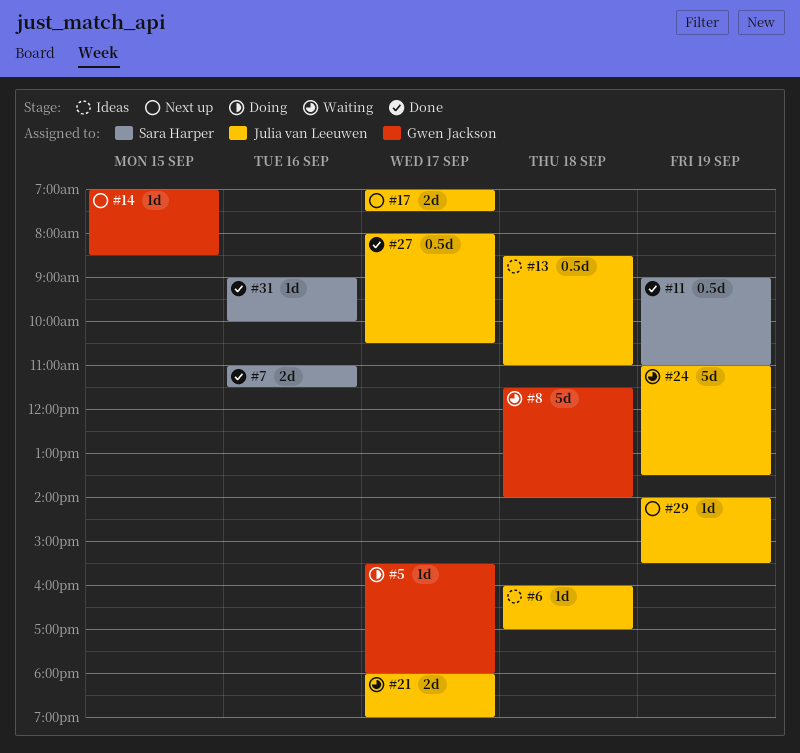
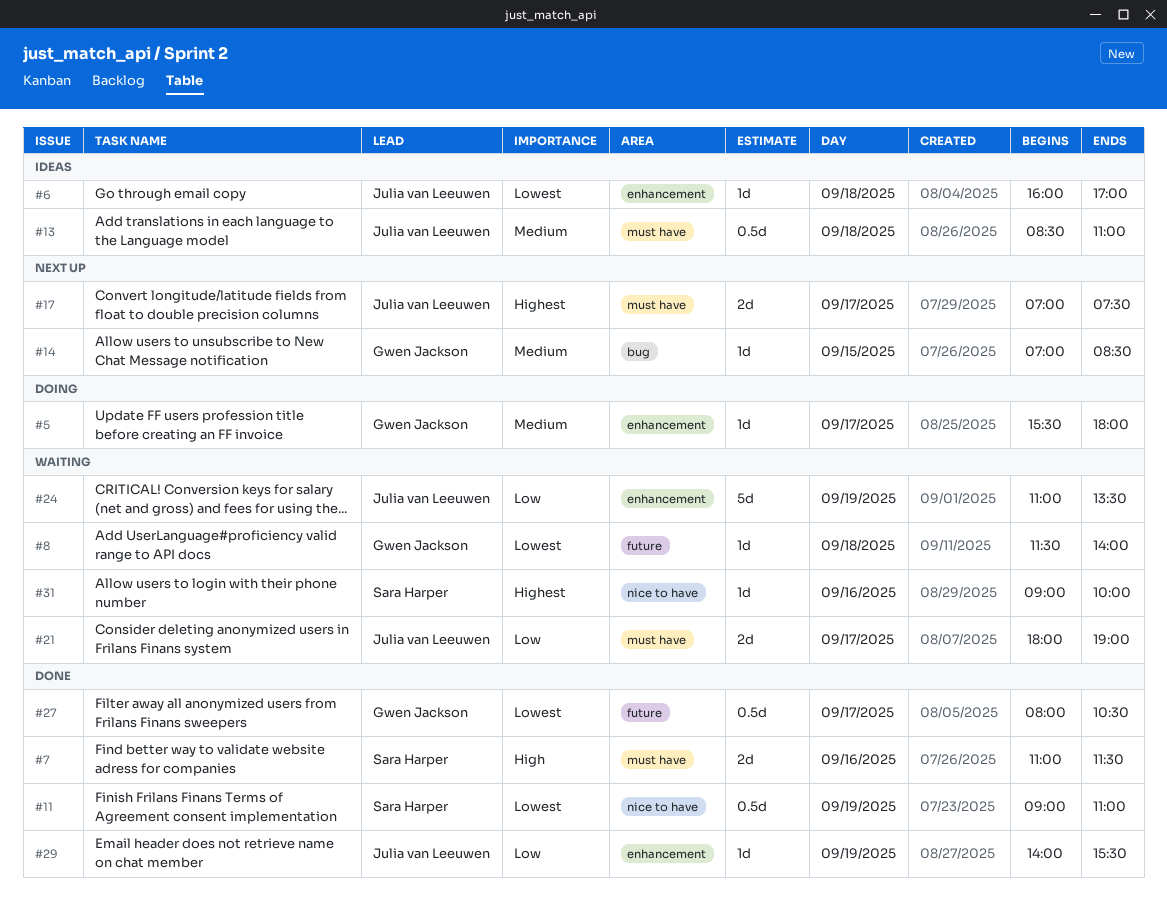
#8, estimate: 5d -> 1d
#27, owner: Julia van Leeuwen -> Gwen Jackson
#29, status: Next up -> Done
#31, status: Done -> Waiting

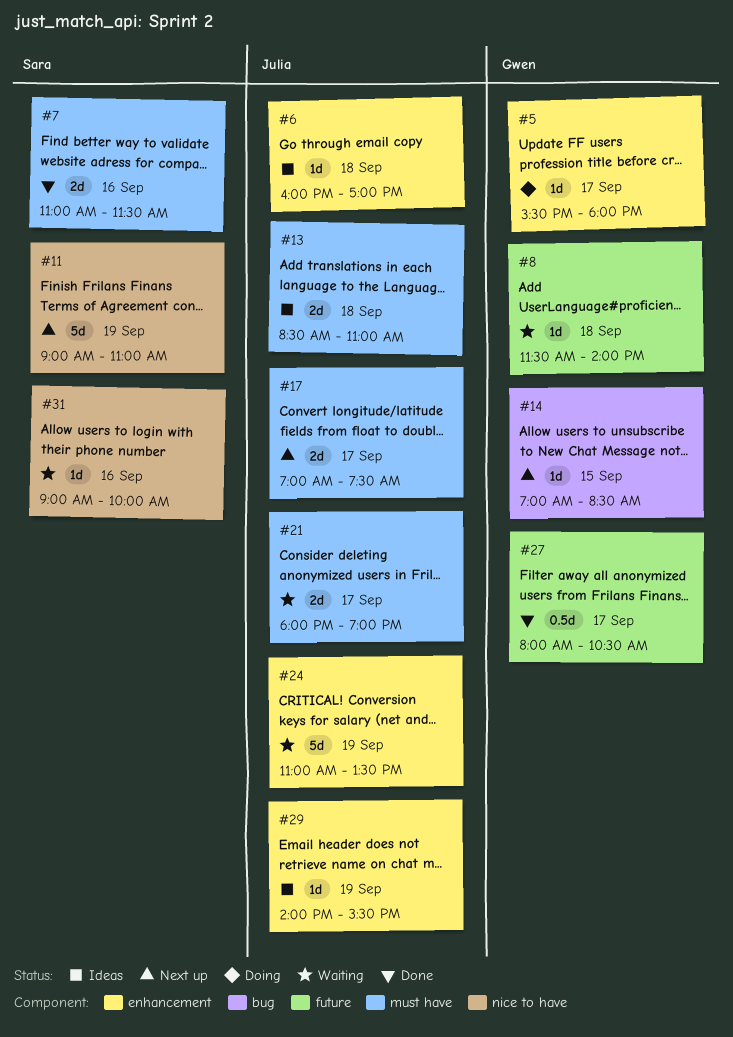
#11, status: Done -> Next up
#11, estimate: 0.5d -> 5d
#13, estimate: 0.5d -> 2d
#29, status: Done -> Ideas

